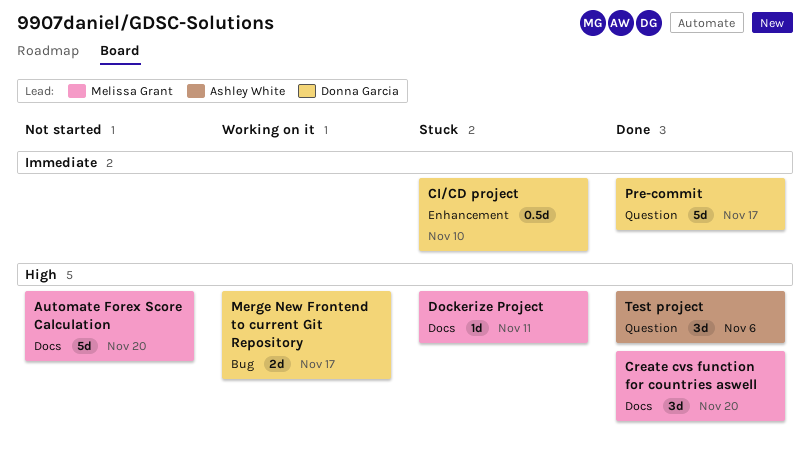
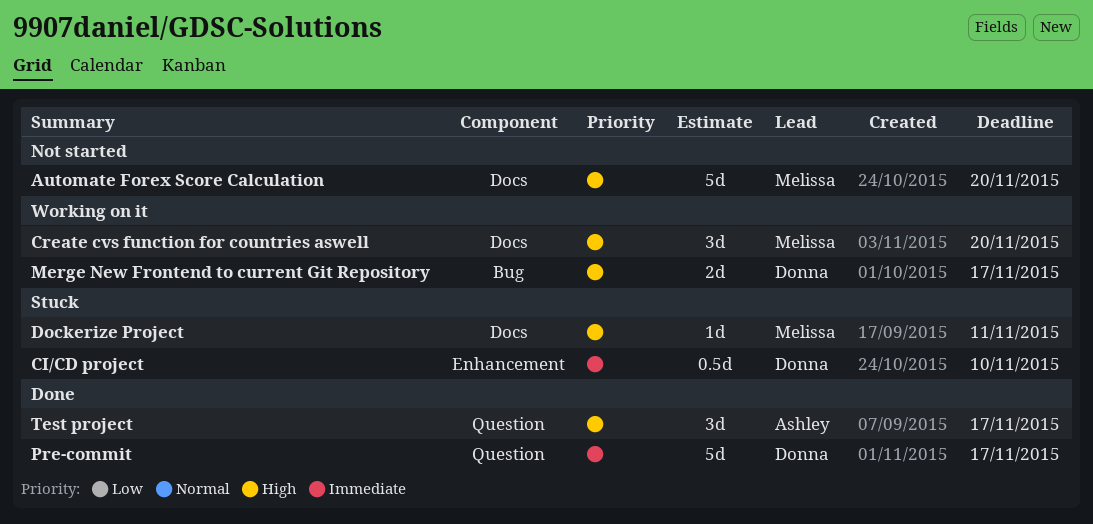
Create cvs function for countries aswell, status: Done -> Working on it
Test project, due: Nov 6 -> Nov 17

